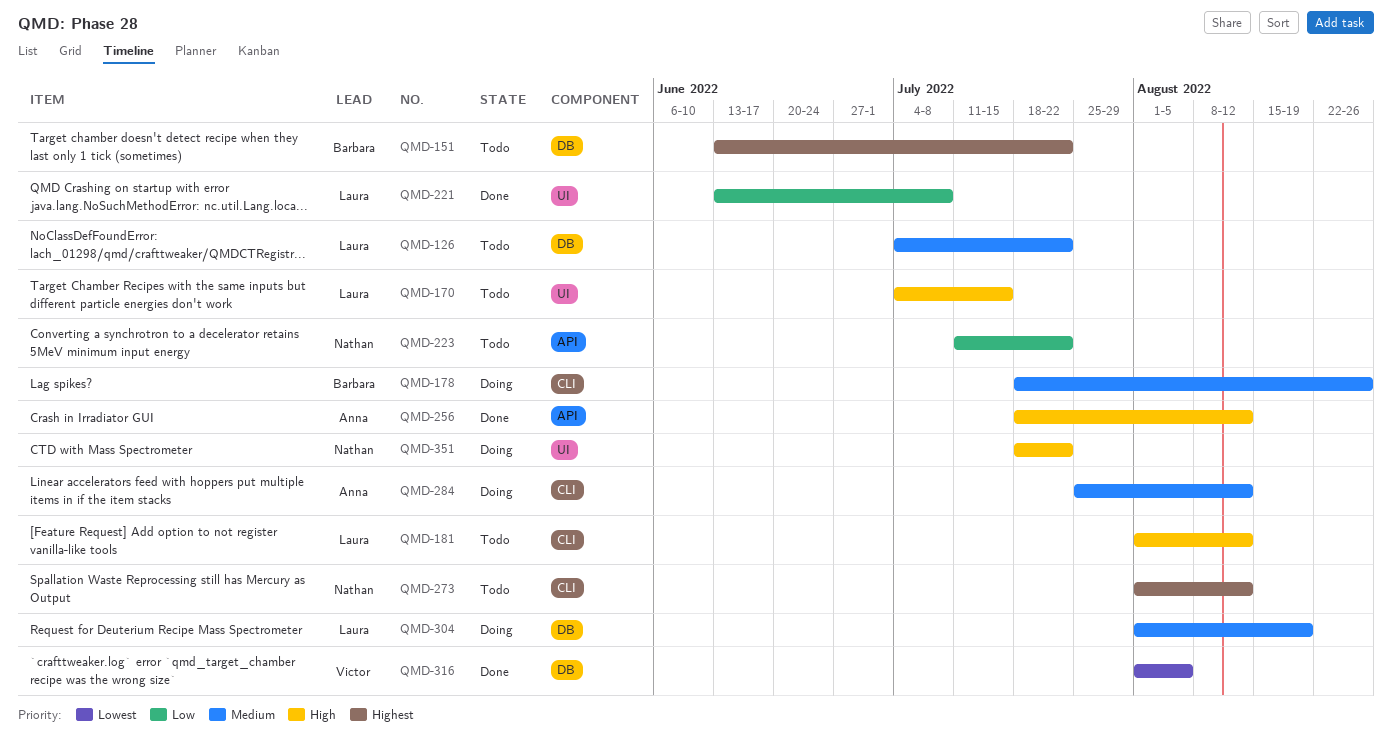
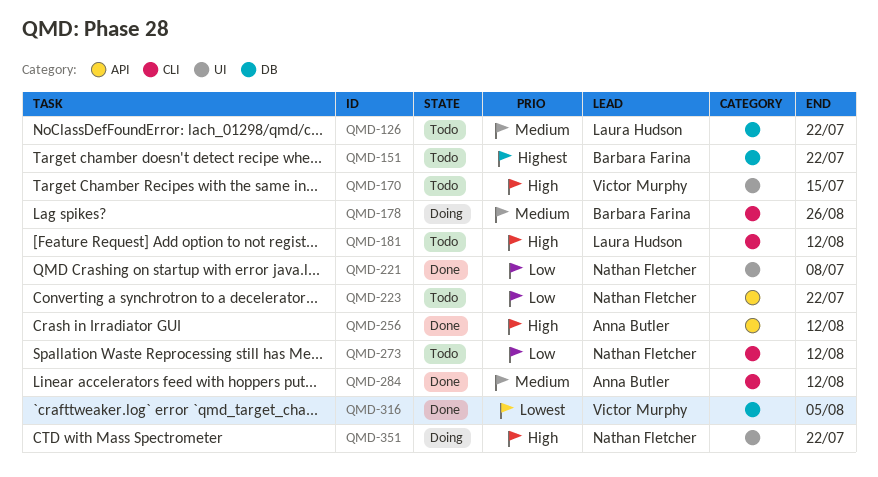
QMD-170, owner: Laura Hudson -> Victor Murphy
QMD-221, owner: Laura Hudson -> Nathan Fletcher
QMD-273, priority: Highest -> Low
QMD-284, status: Doing -> Done
QMD-304: present -> none

